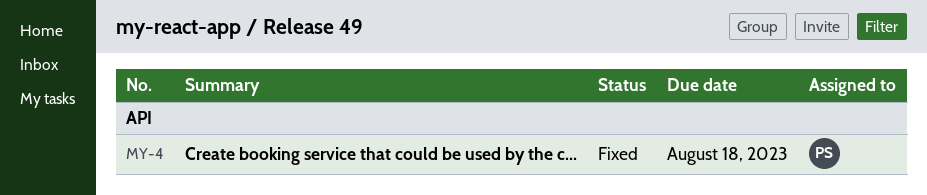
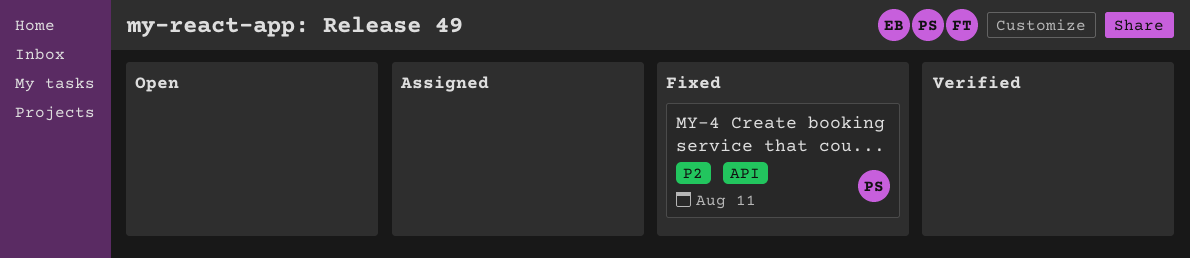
MY-4, due: Aug 18 -> Aug 11

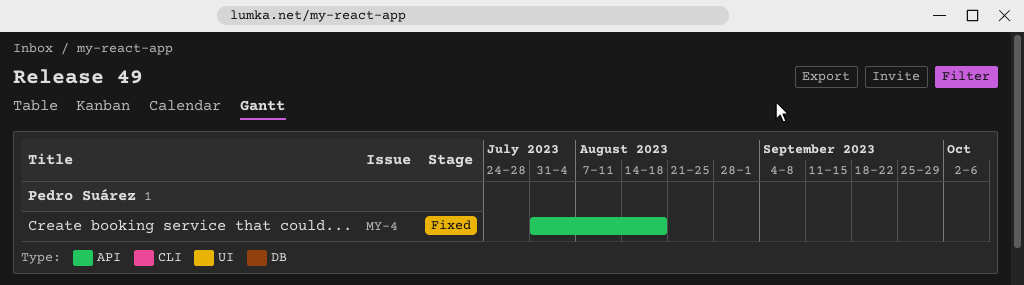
MY-4, due: Aug 11 -> Aug 18

